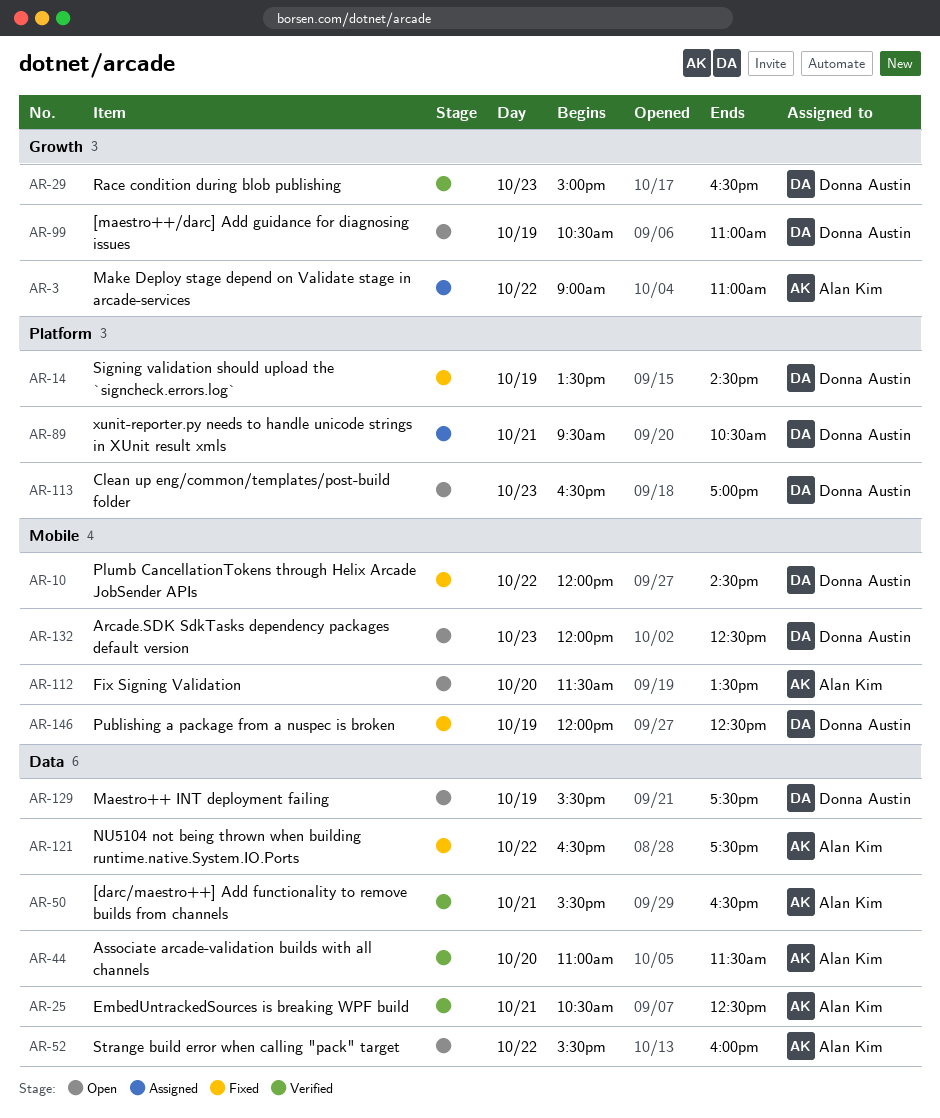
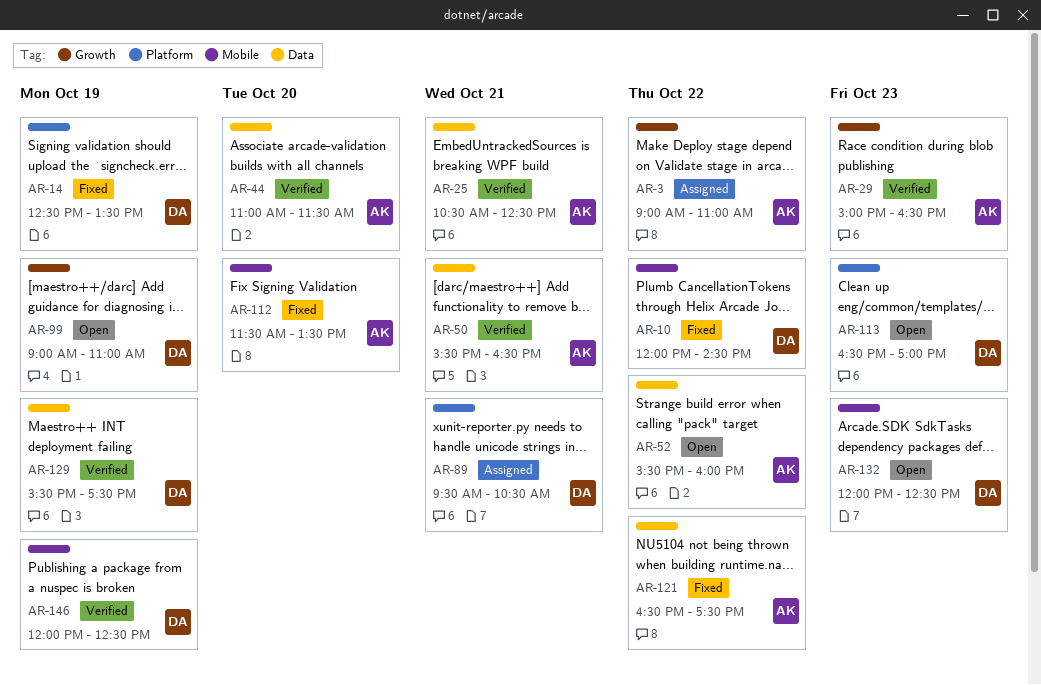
AR-14, begins: 13:30 -> 12:30
AR-14, ends: 14:30 -> 13:30
AR-29, owner: Donna Austin -> Alan Kim
AR-99, begins: 10:30 -> 09:00
AR-112, status: Open -> Fixed
AR-129, status: Open -> Verified
AR-146, status: Fixed -> Verified

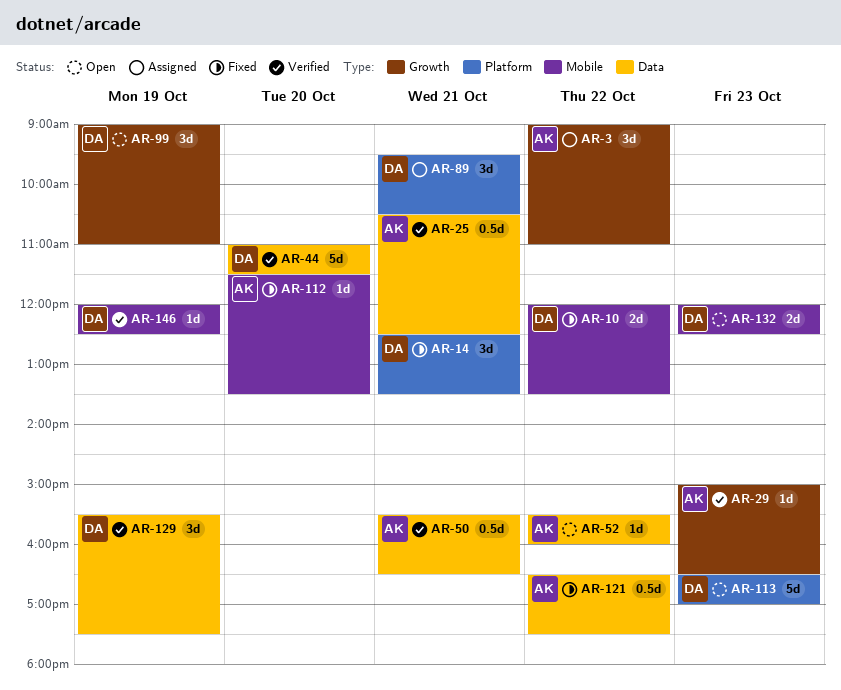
AR-10, ends: 14:30 -> 13:30
AR-14, day: Oct 19 -> Oct 21
AR-44, owner: AK -> DA

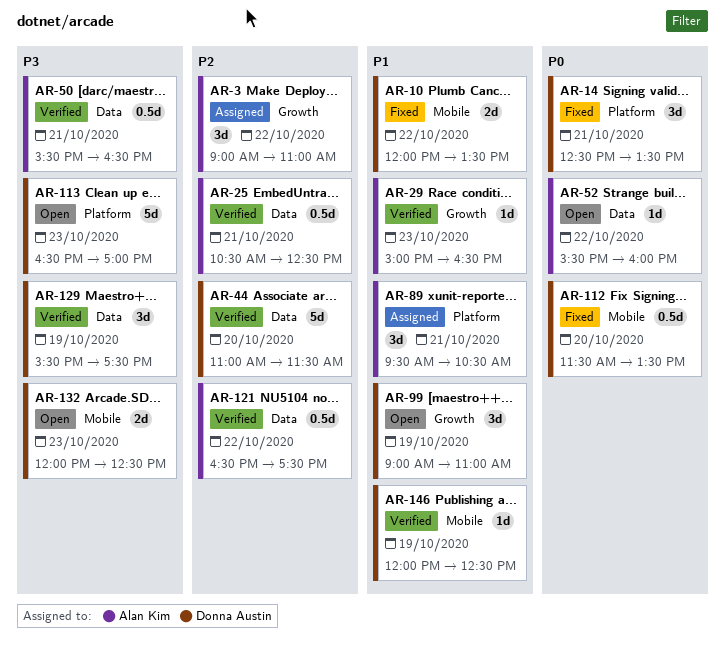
AR-89, owner: Donna Austin -> Alan Kim
AR-112, owner: Alan Kim -> Donna Austin
AR-112, estimate: 1d -> 0.5d
AR-121, status: Fixed -> Verified

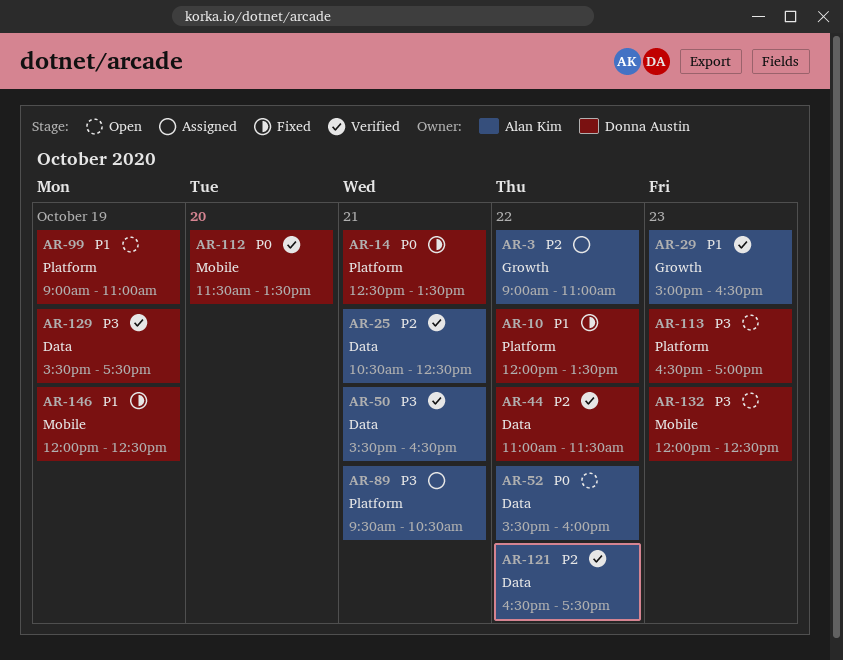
AR-10, label: Mobile -> Platform
AR-44, day: Oct 20 -> Oct 22
AR-89, priority: P1 -> P3
AR-99, label: Growth -> Platform
AR-112, status: Fixed -> Verified
AR-146, status: Verified -> Fixed

